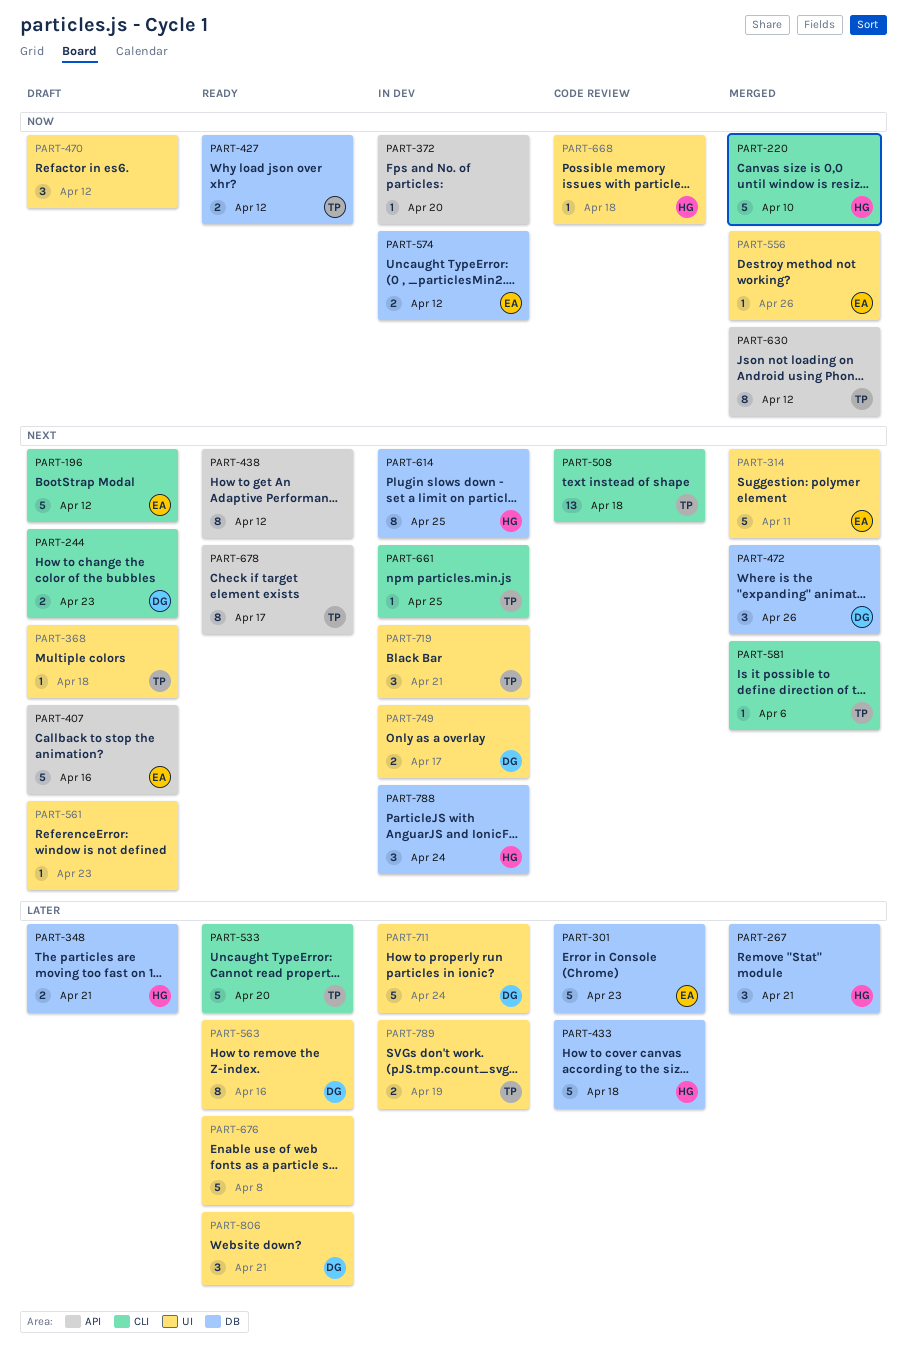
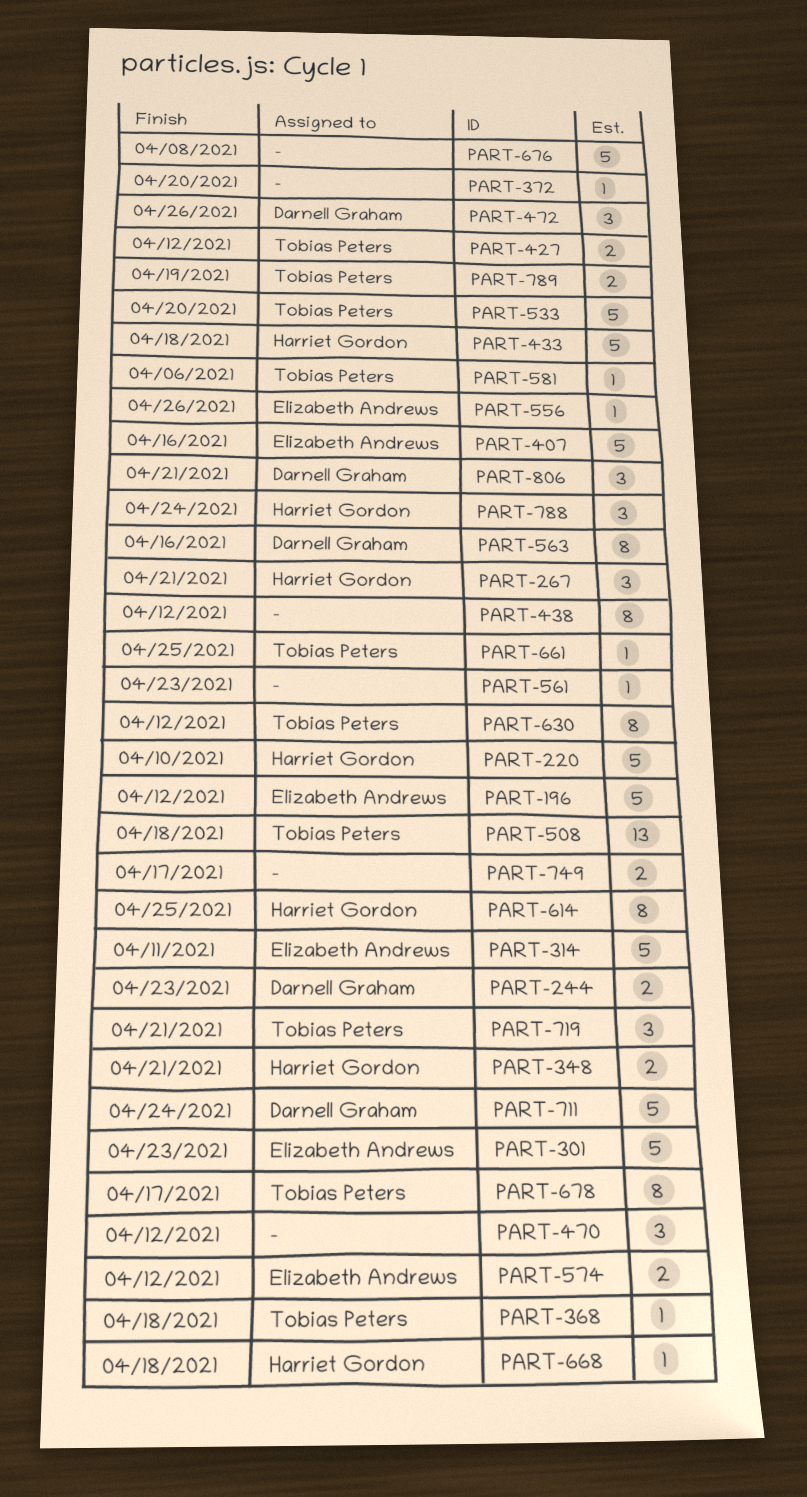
PART-749, owner: Darnell Graham -> none

